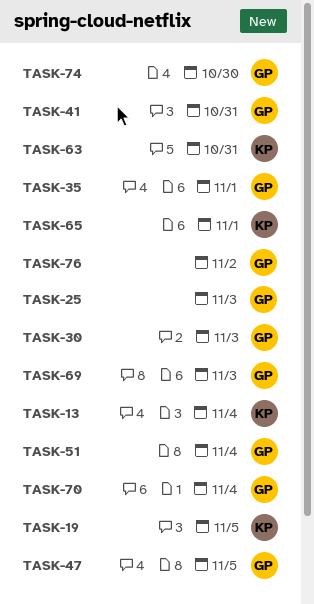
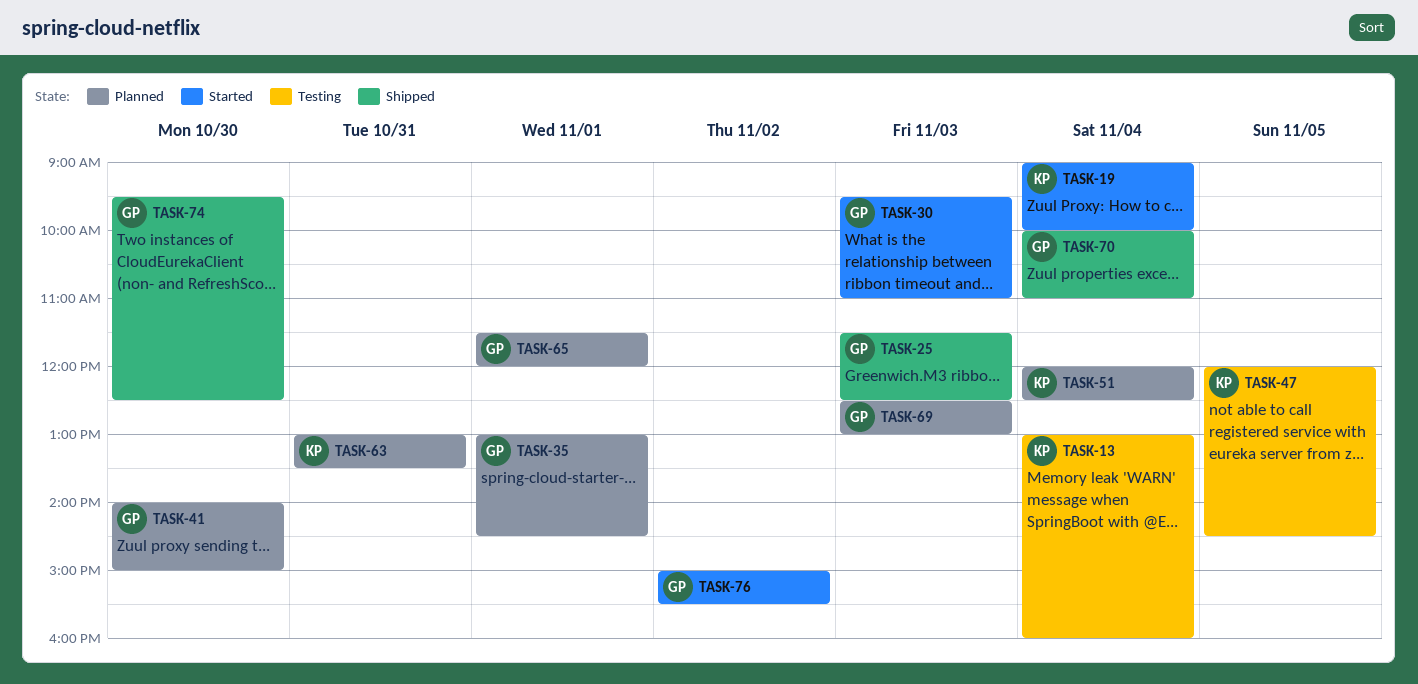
TASK-19, day: Nov 5 -> Nov 4
TASK-41, day: Oct 31 -> Oct 30
TASK-47, owner: GP -> KP
TASK-51, owner: GP -> KP
TASK-65, owner: KP -> GP

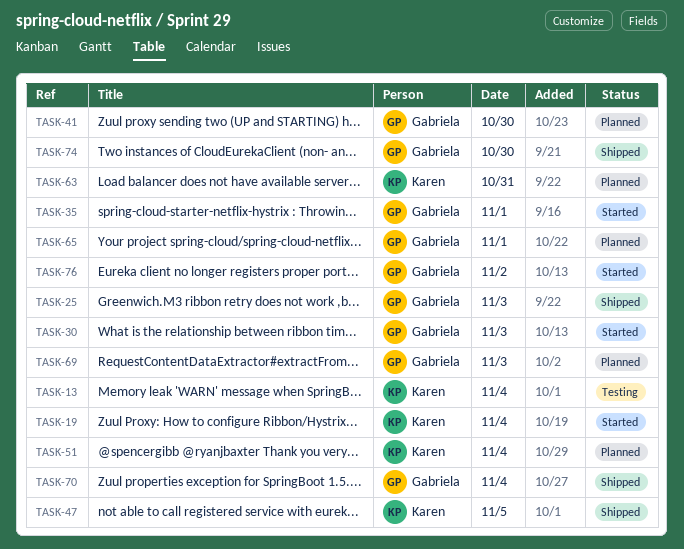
TASK-35, status: Planned -> Started
TASK-47, status: Testing -> Shipped

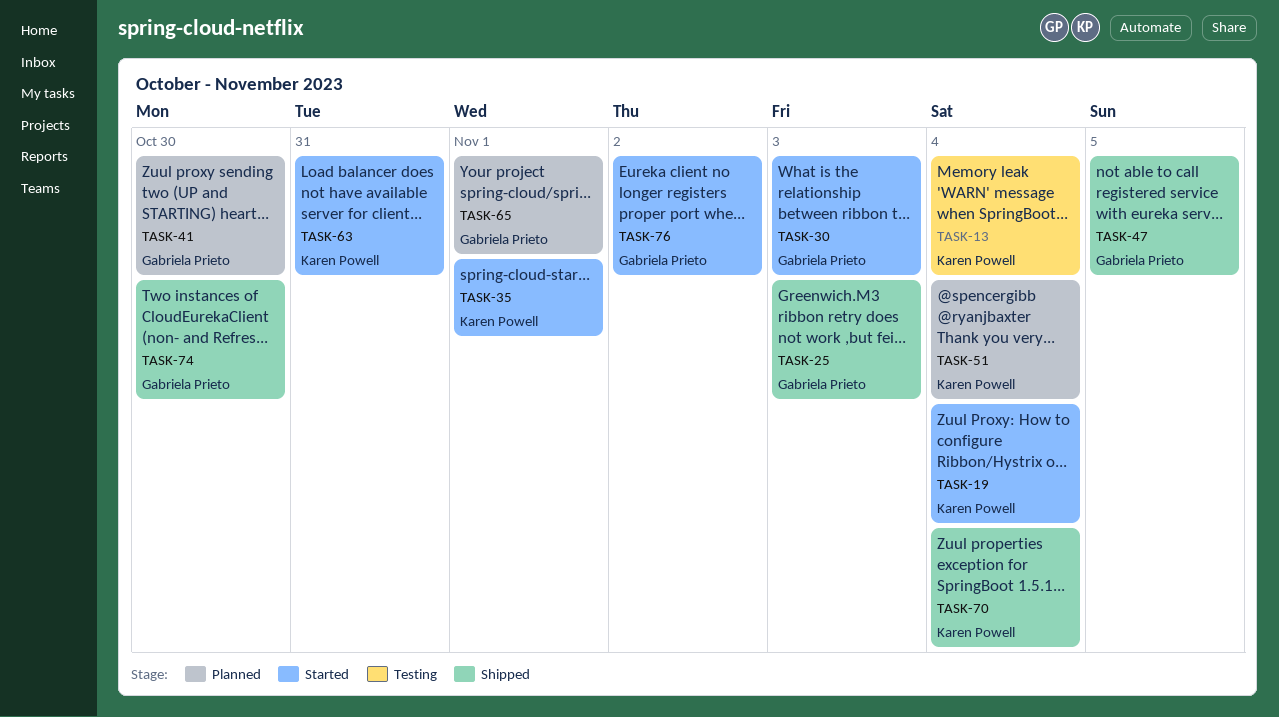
TASK-35, owner: Gabriela Prieto -> Karen Powell
TASK-47, owner: Karen Powell -> Gabriela Prieto
TASK-63, status: Planned -> Started
TASK-69: present -> none
TASK-70, owner: Gabriela Prieto -> Karen Powell

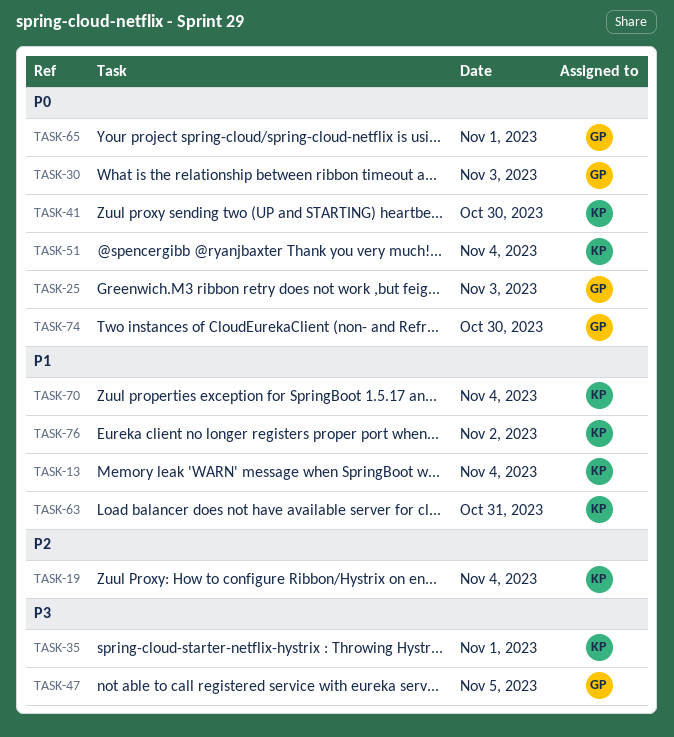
TASK-41, owner: Gabriela Prieto -> Karen Powell
TASK-76, owner: Gabriela Prieto -> Karen Powell

